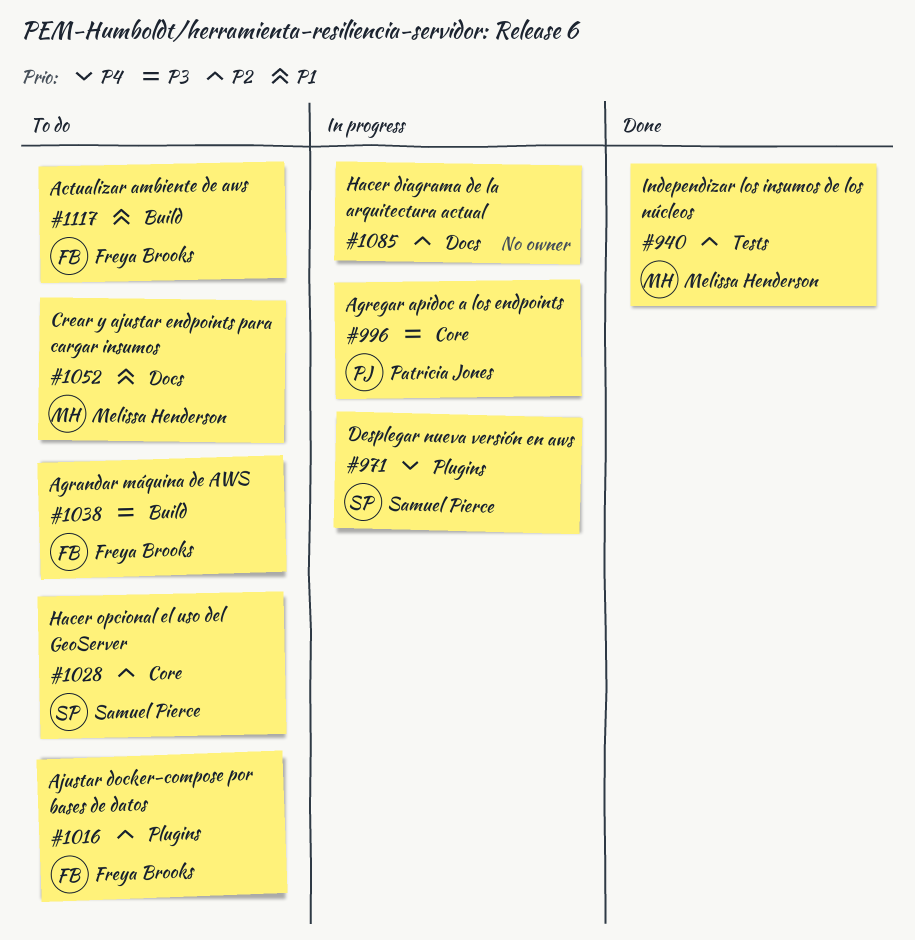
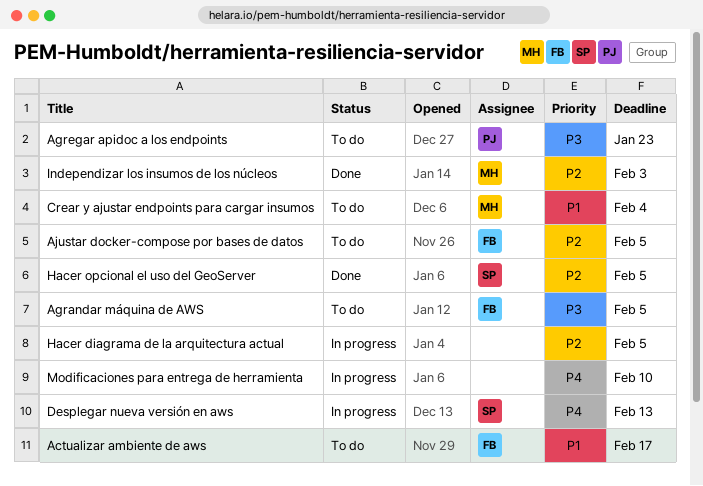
Agregar apidoc a los endpoints, status: In progress -> To do
Hacer opcional el uso del GeoServer, status: To do -> Done
Modificaciones para entrega de herramienta: none -> present

